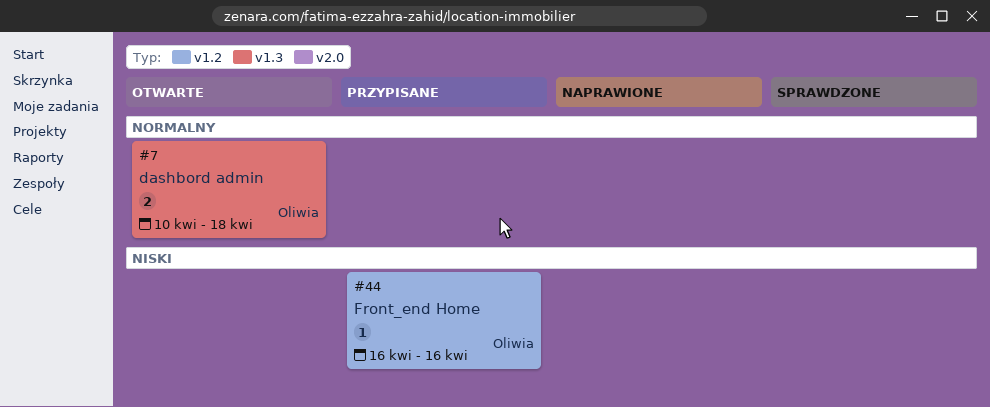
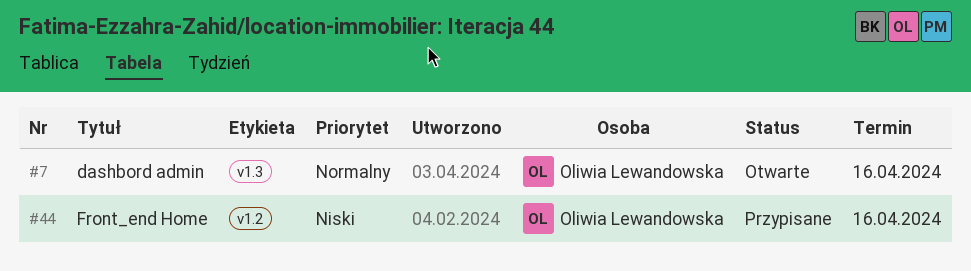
#7, due: Apr 18 -> Apr 16

